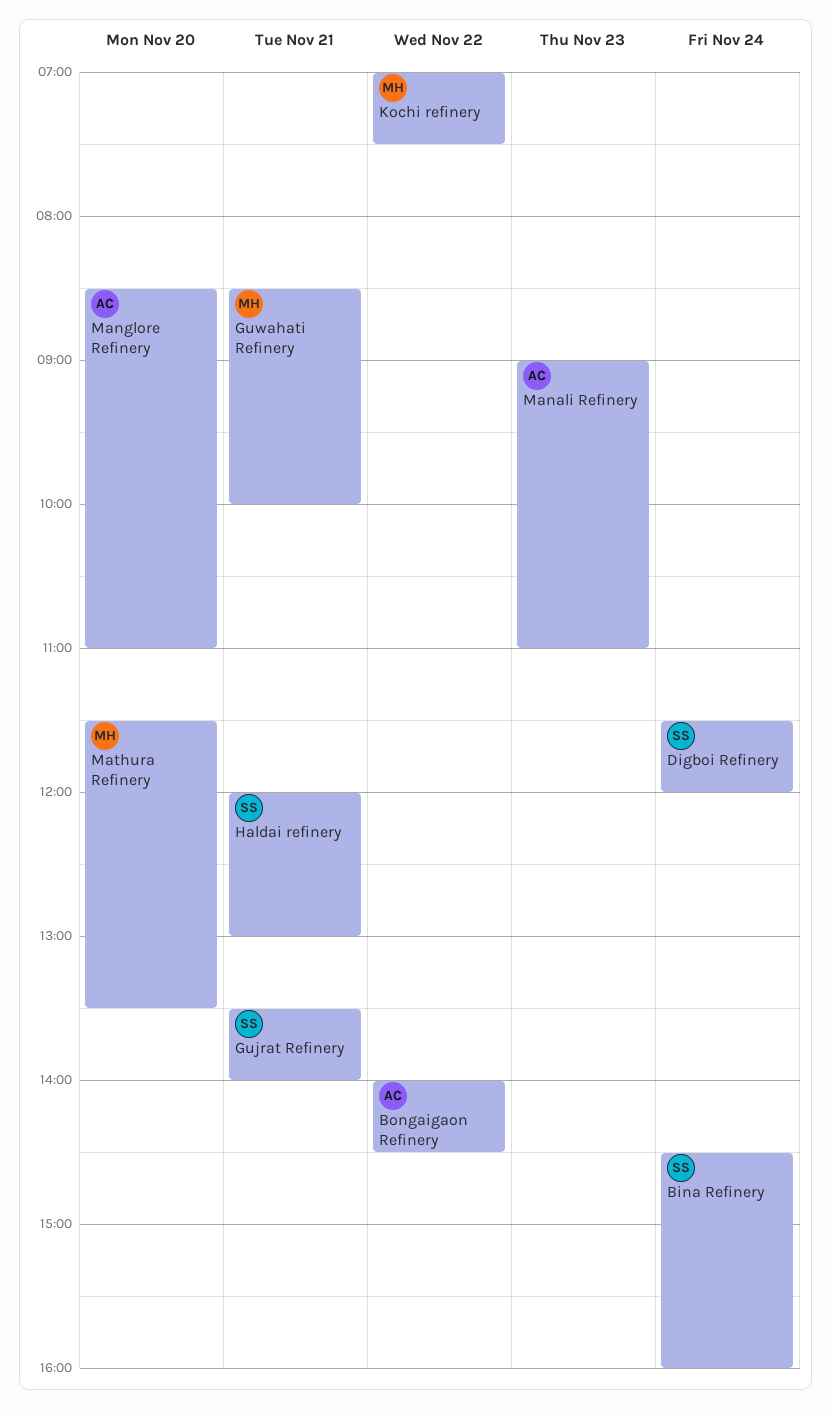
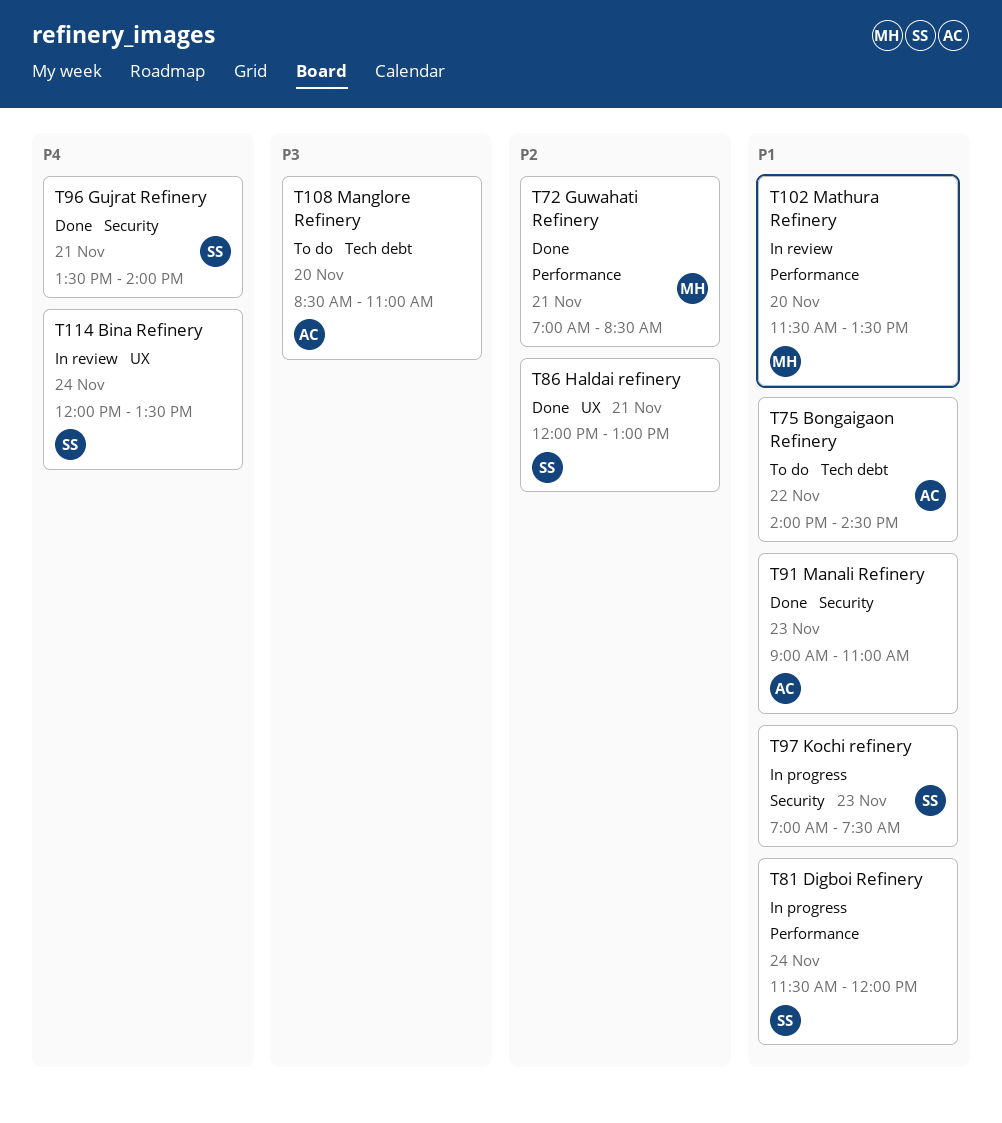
Bina Refinery, begins: 14:30 -> 12:00
Bina Refinery, ends: 16:00 -> 13:30
Guwahati Refinery, begins: 08:30 -> 07:00
Guwahati Refinery, ends: 10:00 -> 08:30
Kochi refinery, owner: MH -> SS
Kochi refinery, day: Nov 22 -> Nov 23

